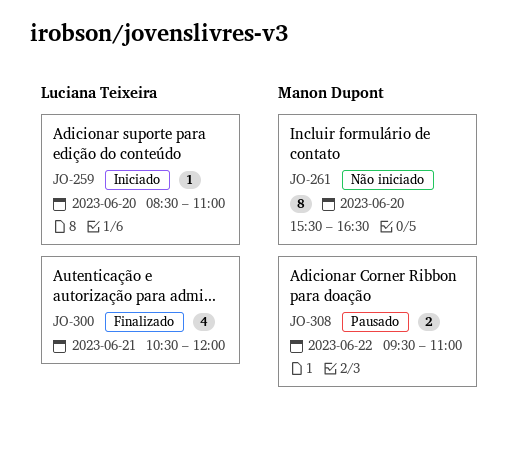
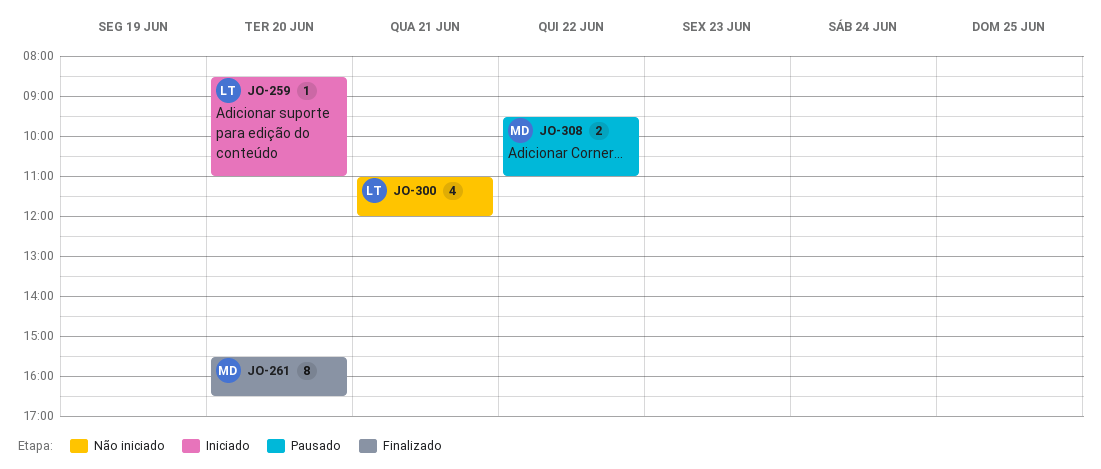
JO-261, status: Não iniciado -> Finalizado
JO-300, status: Finalizado -> Não iniciado
JO-300, begins: 10:30 -> 11:00

